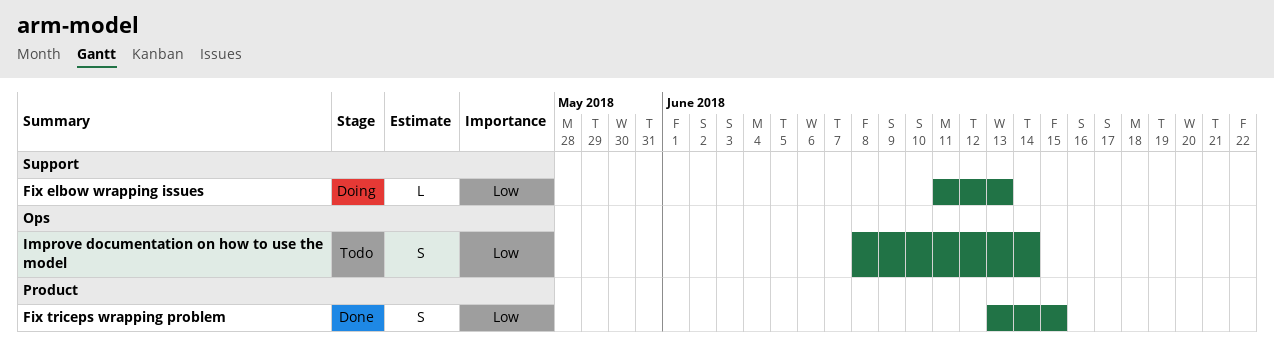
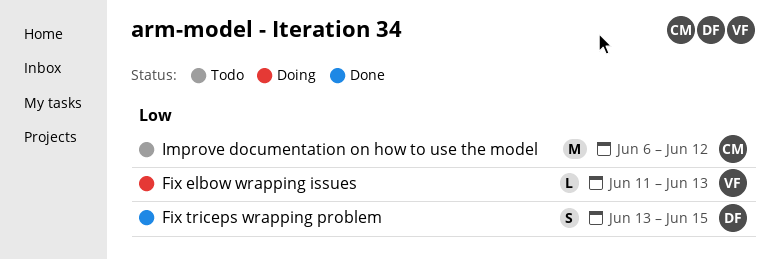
Improve documentation on how to use the model, estimate: S -> M
Improve documentation on how to use the model, start: Jun 8 -> Jun 6
Improve documentation on how to use the model, due: Jun 14 -> Jun 12

